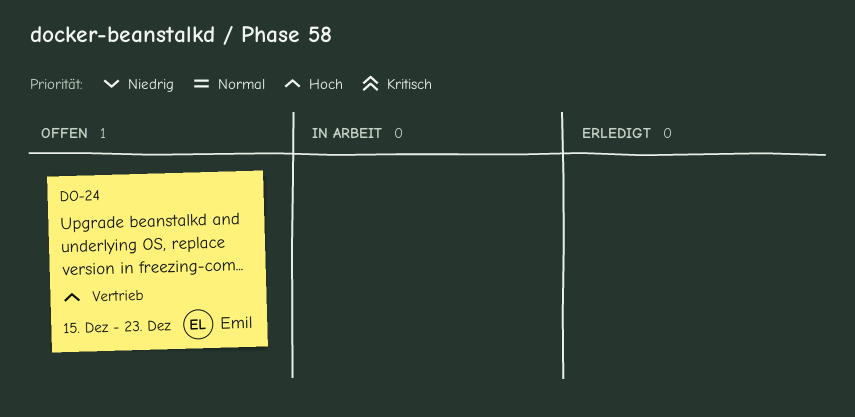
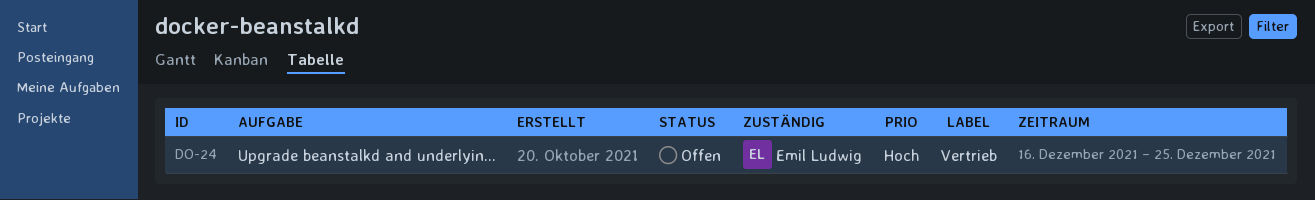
DO-24, start: Dec 15 -> Dec 16
DO-24, due: Dec 23 -> Dec 25

